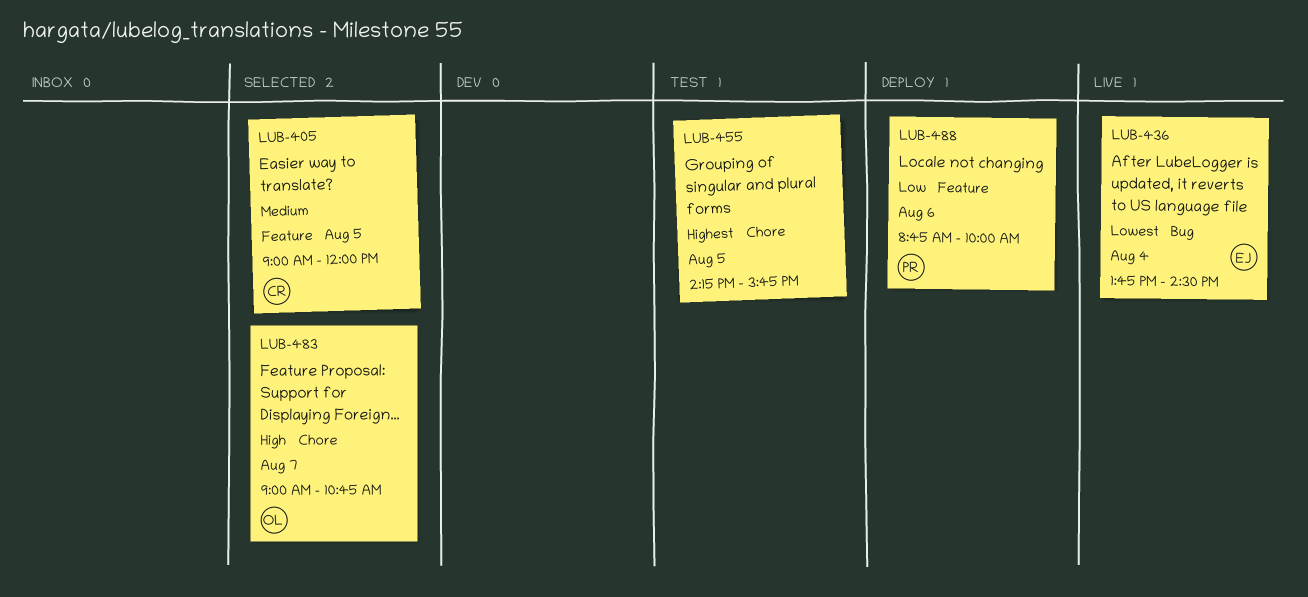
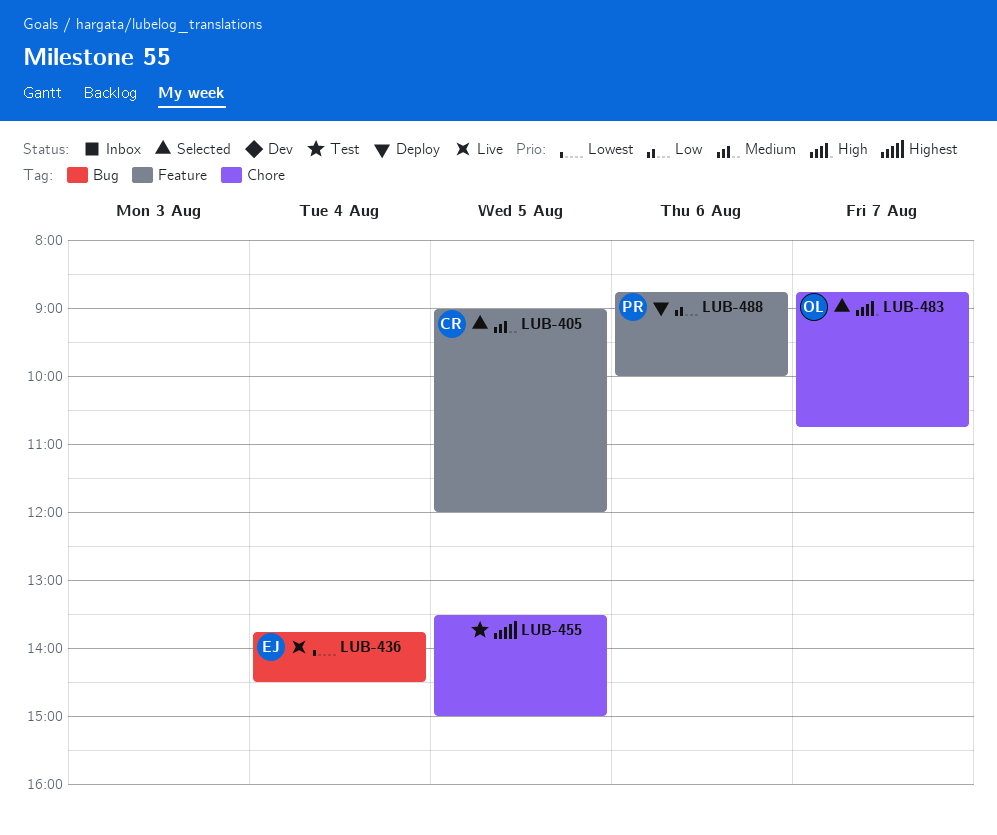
LUB-455, begins: 14:15 -> 13:30
LUB-455, ends: 15:45 -> 15:00
LUB-483, begins: 09:00 -> 08:45

